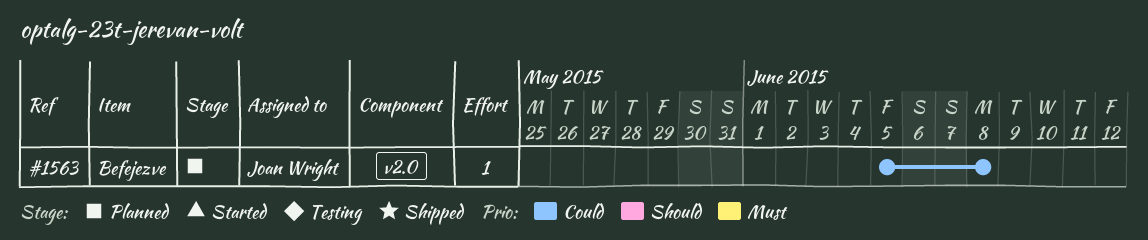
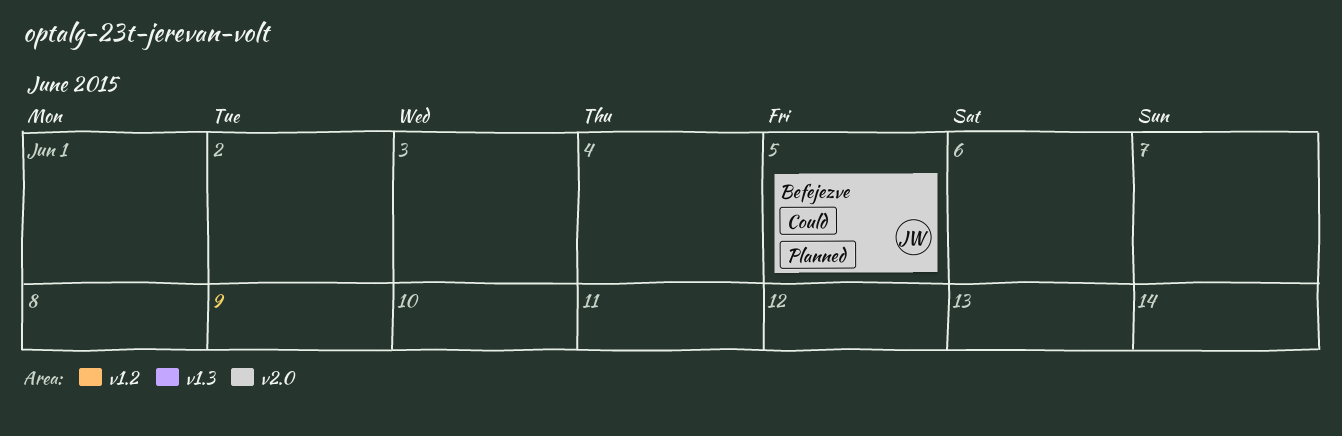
Befejezve, due: Jun 8 -> Jun 5

